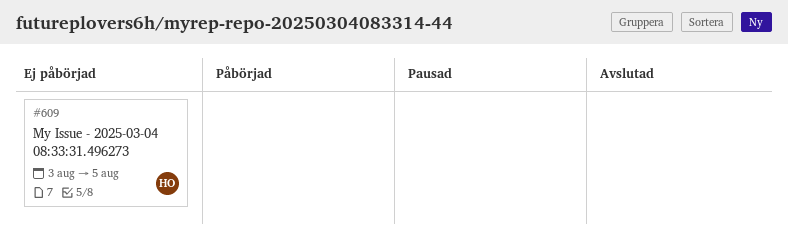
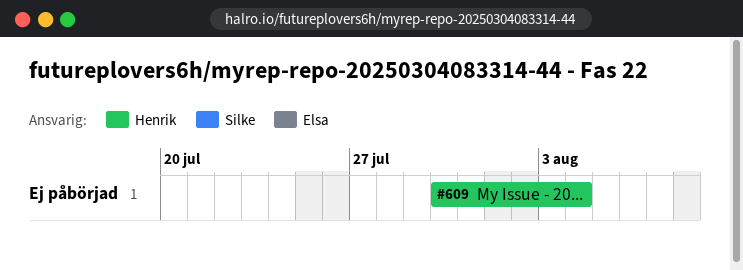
#609, start: Aug 3 -> Jul 30
#609, due: Aug 5 -> Aug 4

